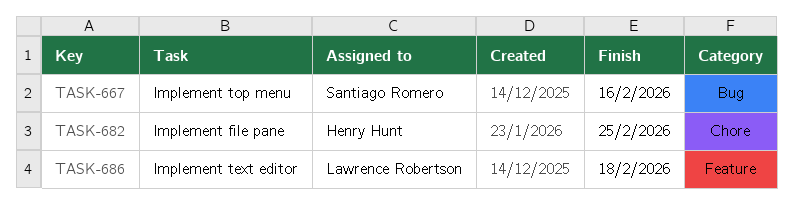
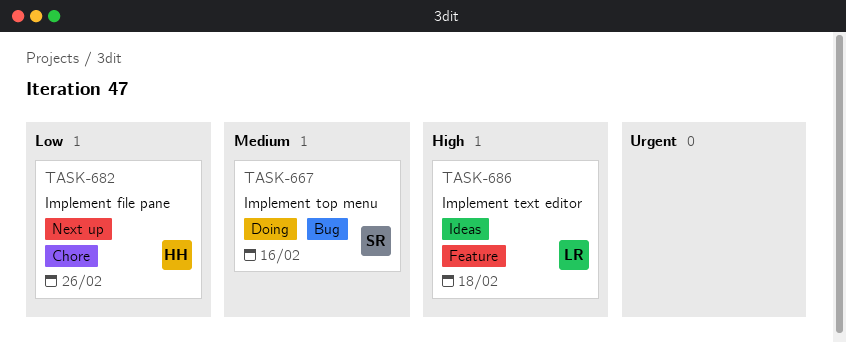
TASK-682, due: Feb 25 -> Feb 26

